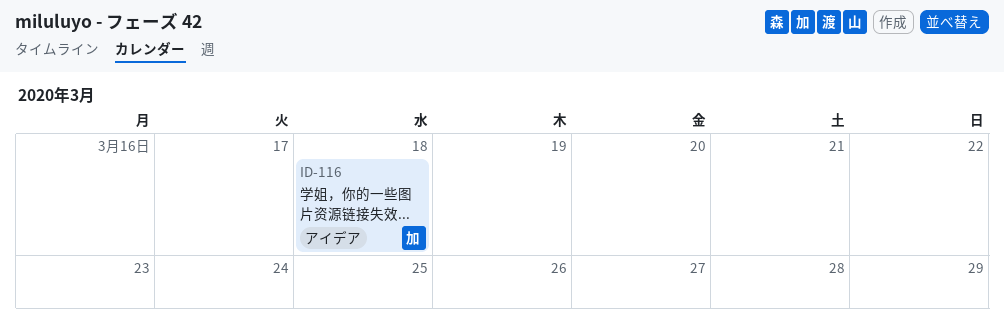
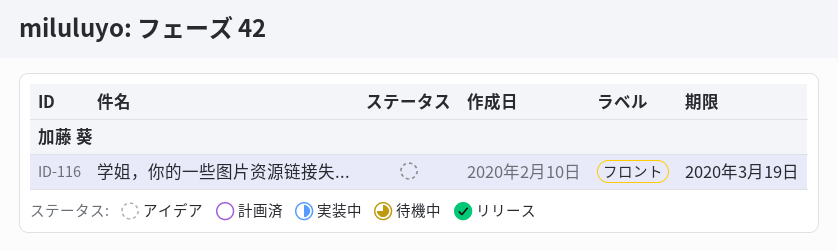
ID-116, due: Mar 18 -> Mar 19

